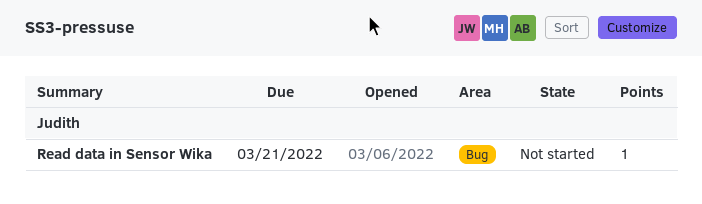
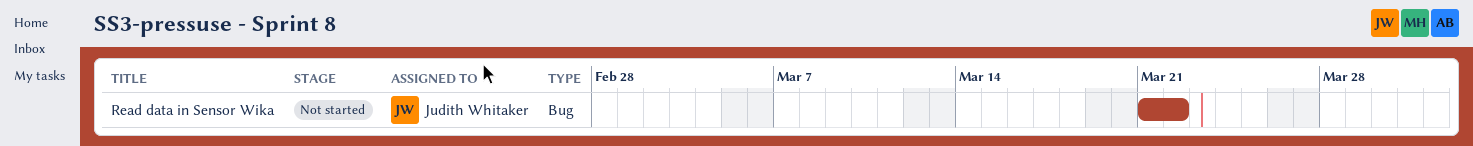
Read data in Sensor Wika, due: Mar 21 -> Mar 22

